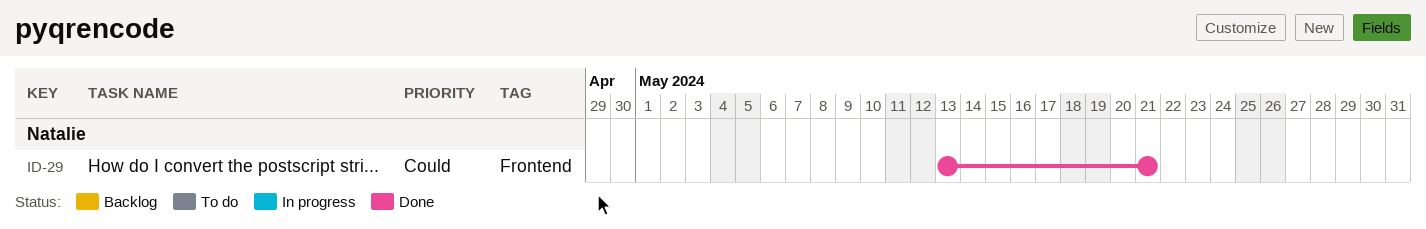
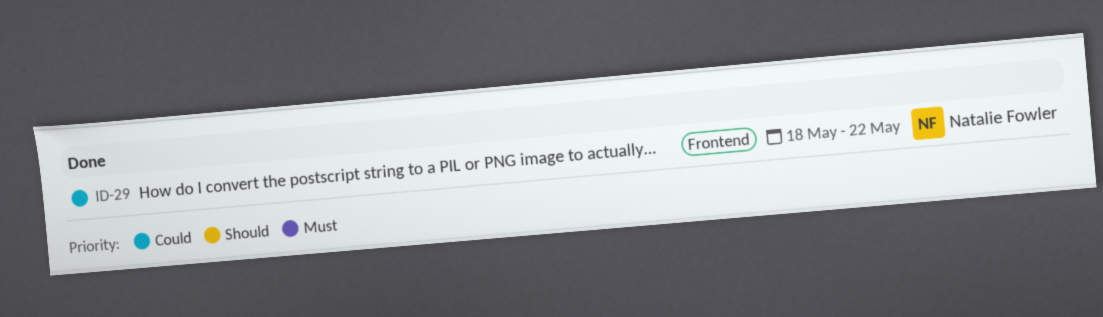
ID-29, start: May 13 -> May 18
ID-29, due: May 21 -> May 22

